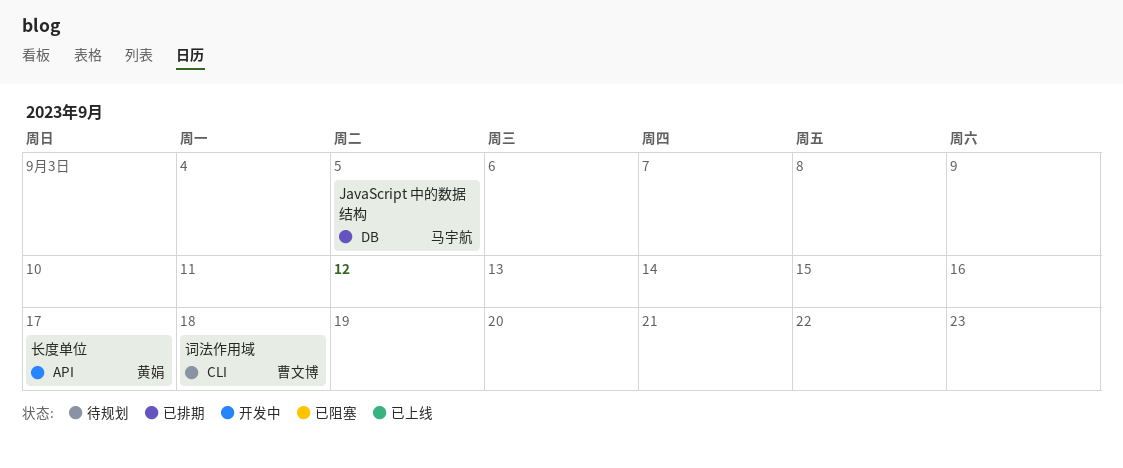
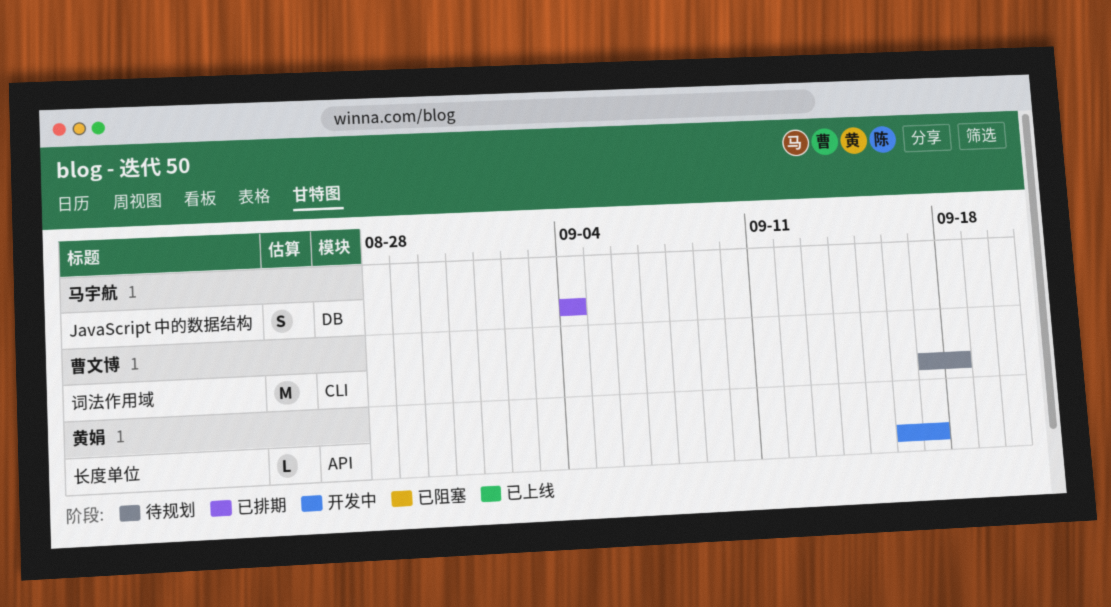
JavaScript 中的数据结构, due: Sep 5 -> Sep 4

